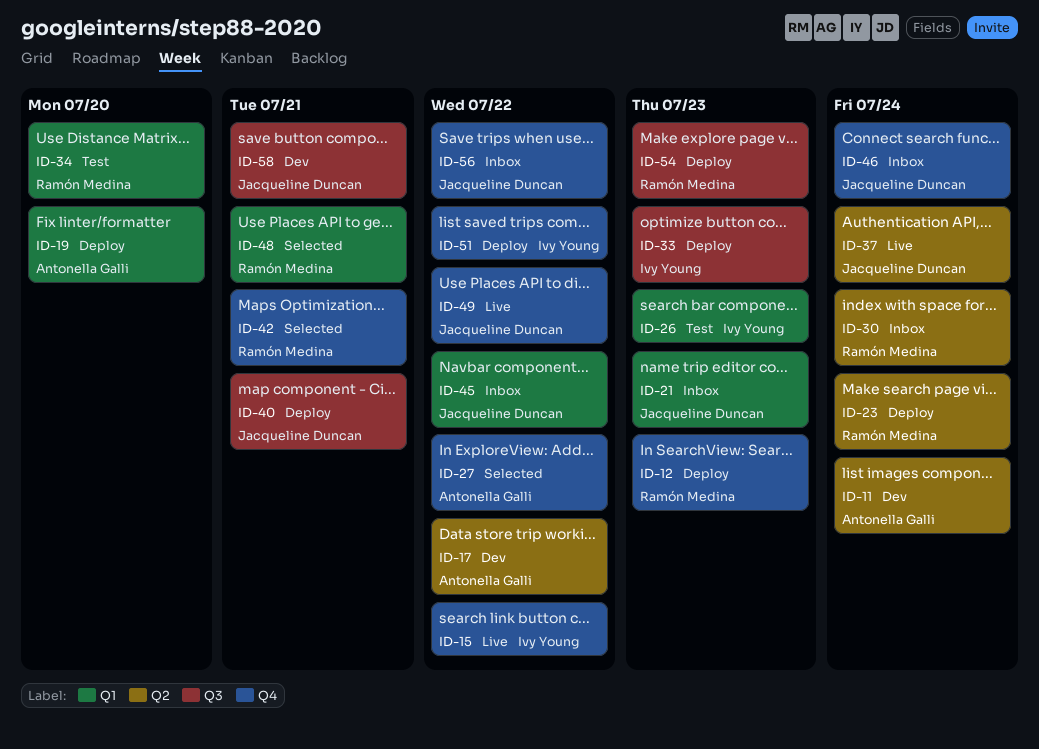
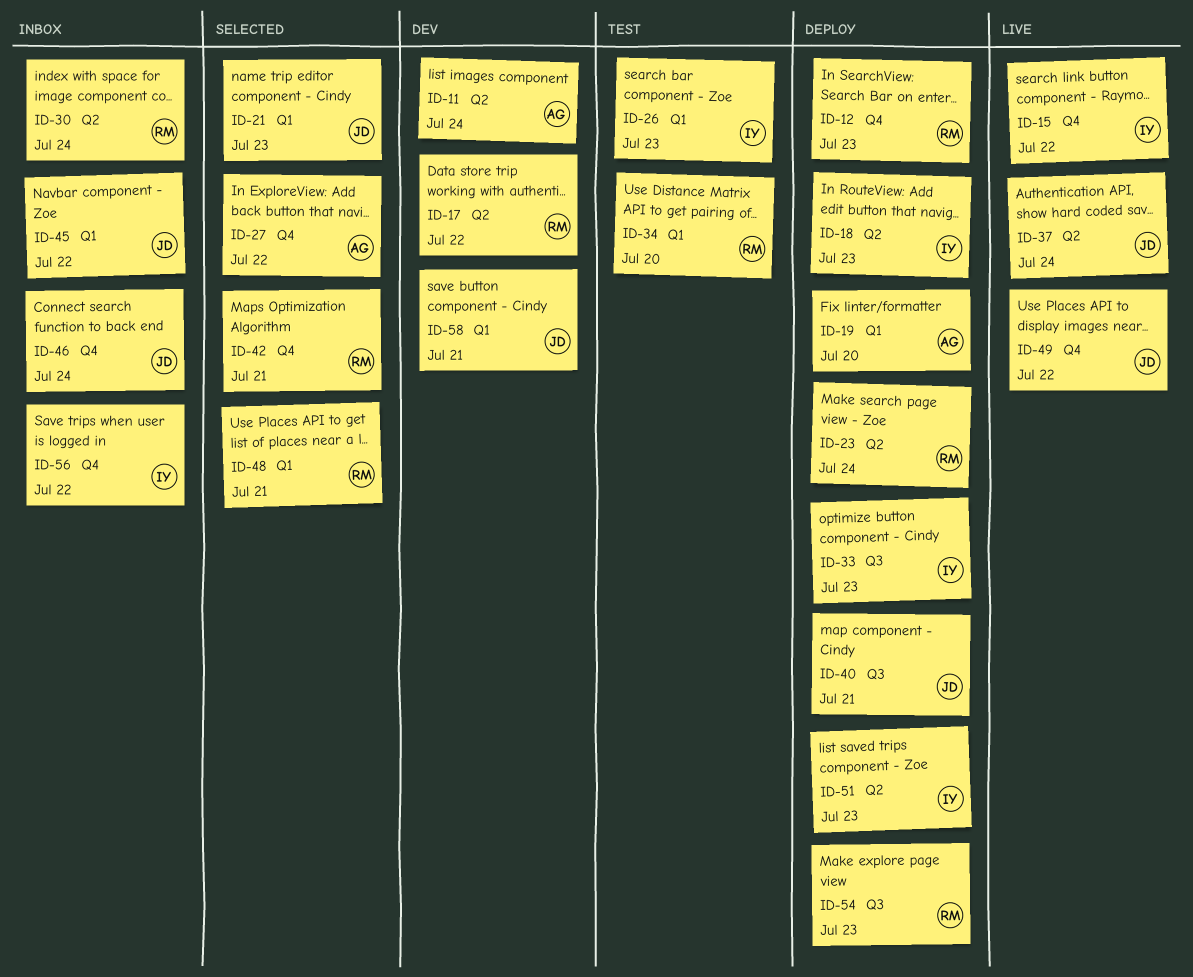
ID-17, owner: Antonella Galli -> Ramón Medina
ID-18: none -> present
ID-21, status: Inbox -> Selected
ID-51, label: Q4 -> Q2
ID-51, due: Jul 22 -> Jul 23
ID-56, owner: Jacqueline Duncan -> Ivy Young
ID-58, label: Q3 -> Q1

